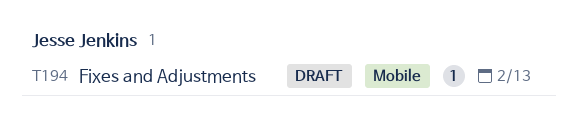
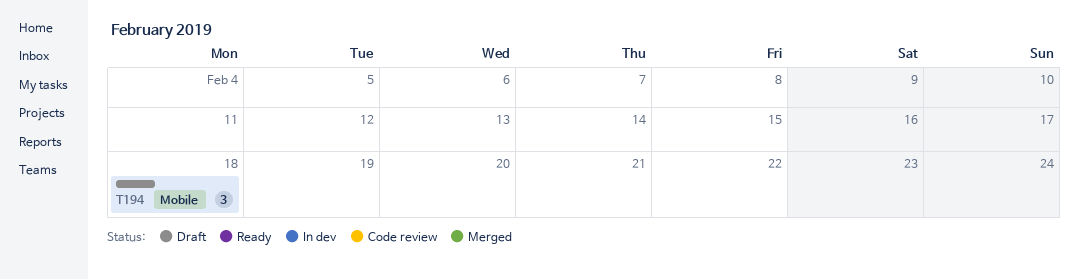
T194, estimate: 1 -> 3
T194, due: Feb 13 -> Feb 18

